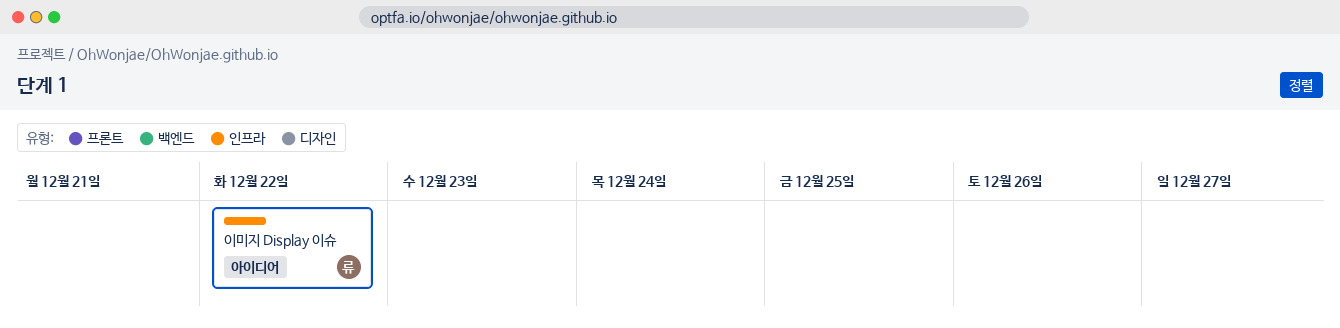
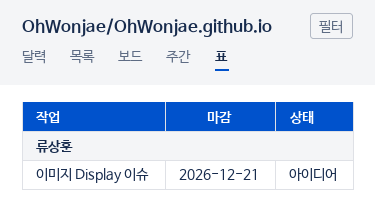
이미지 Display 이슈, due: Dec 22 -> Dec 21

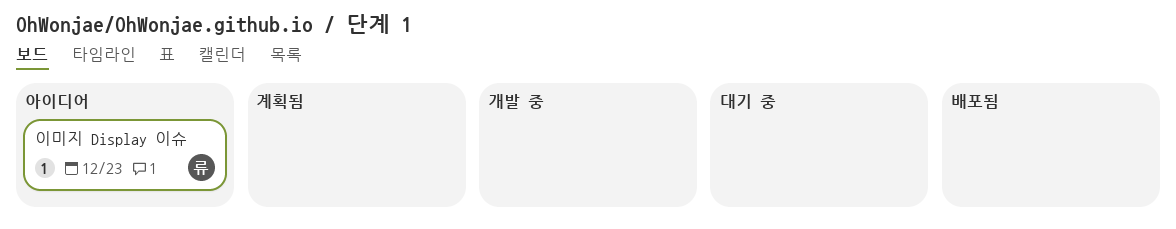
이미지 Display 이슈, due: Dec 21 -> Dec 23

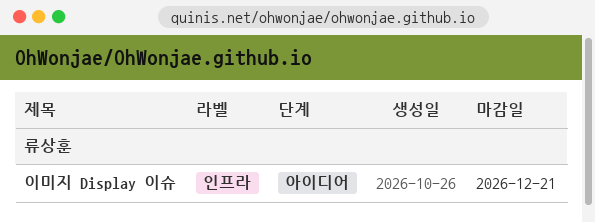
이미지 Display 이슈, due: Dec 23 -> Dec 21

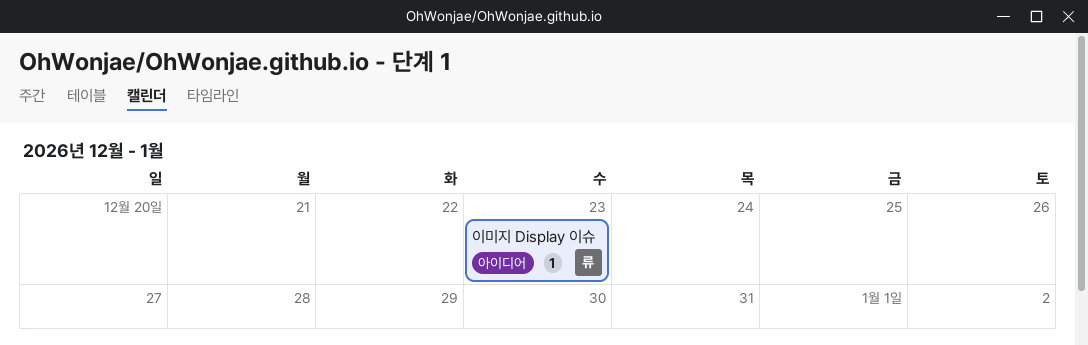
이미지 Display 이슈, due: Dec 21 -> Dec 23

